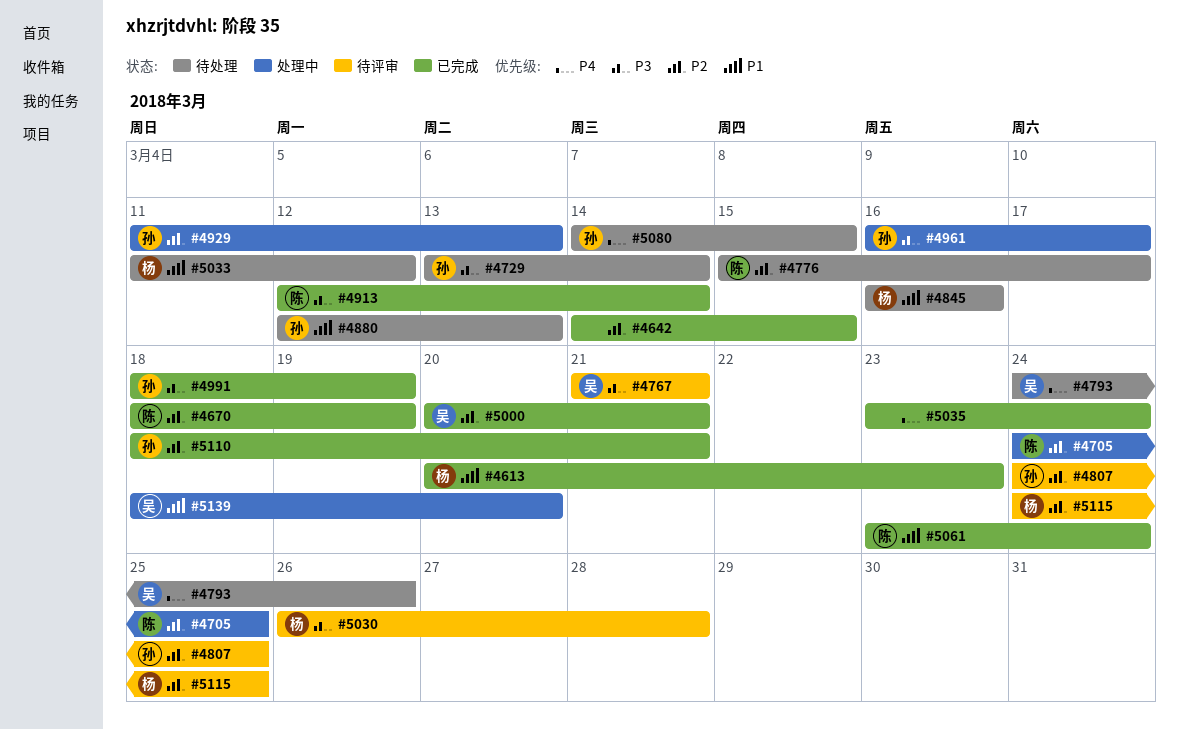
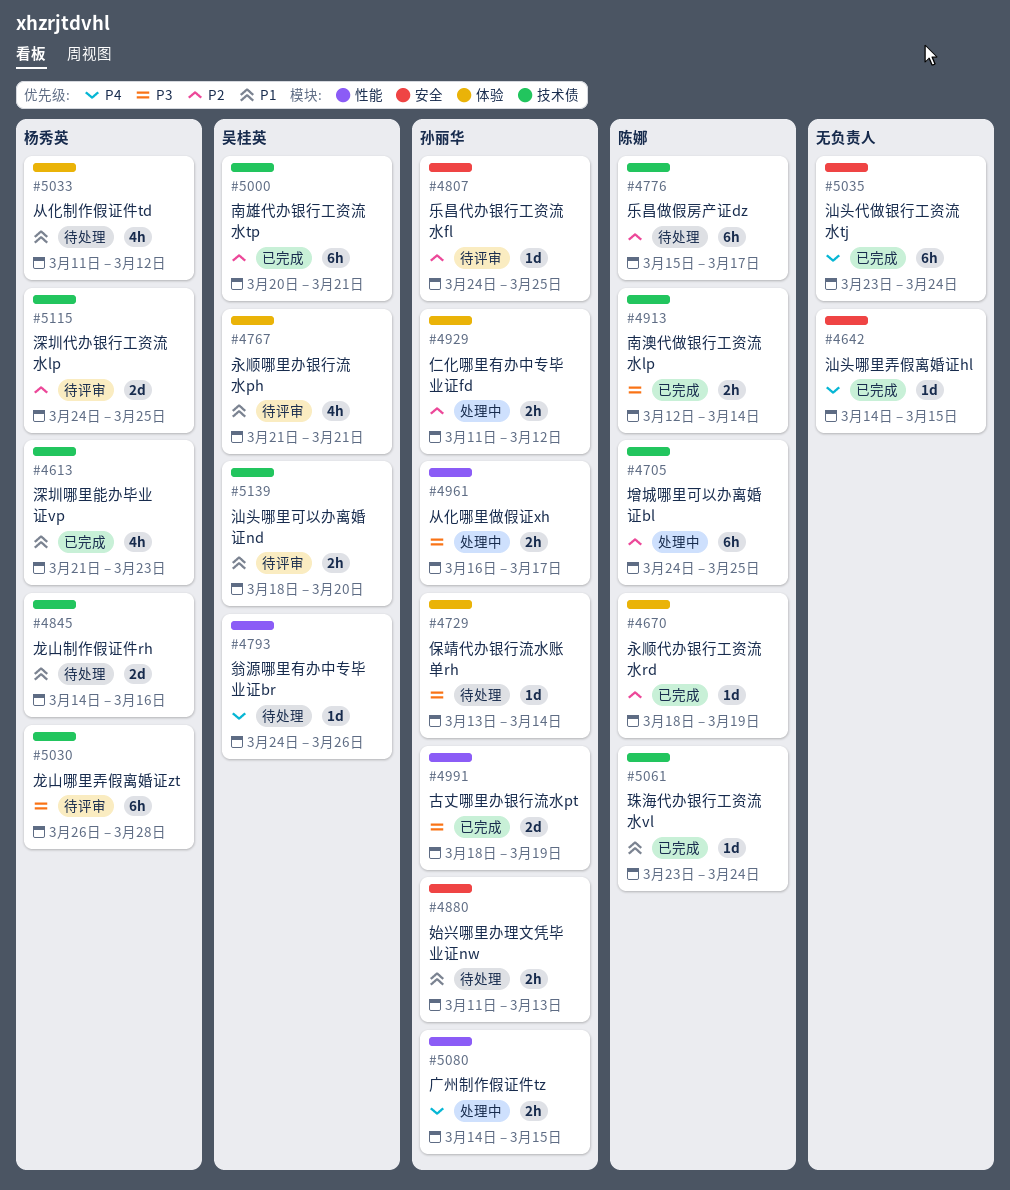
#4613, start: Mar 20 -> Mar 21
#4642, priority: P2 -> P4
#4767, priority: P3 -> P1
#4845, start: Mar 16 -> Mar 14
#4880, start: Mar 12 -> Mar 11
#4929, due: Mar 13 -> Mar 12
#5080, status: 待处理 -> 处理中
#5110: present -> none
#5139, status: 处理中 -> 待评审

